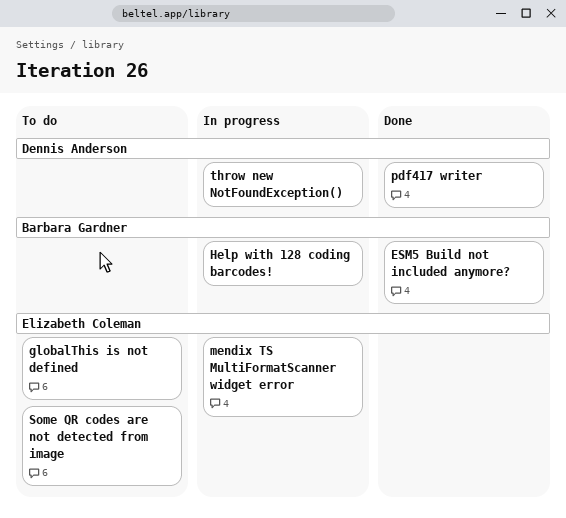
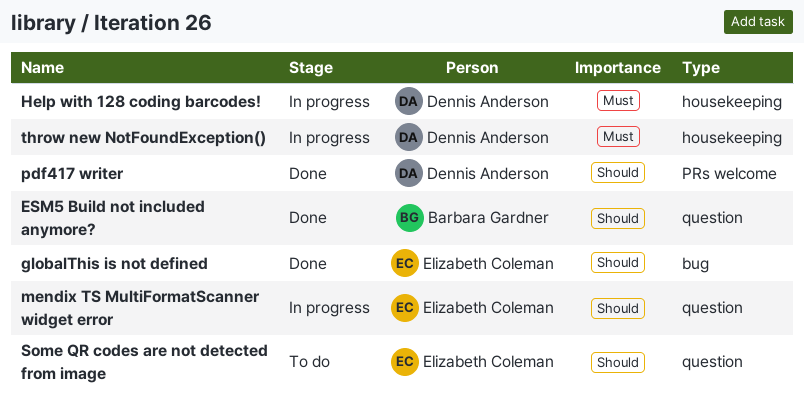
globalThis is not defined, status: To do -> Done
Help with 128 coding barcodes!, owner: Barbara Gardner -> Dennis Anderson

